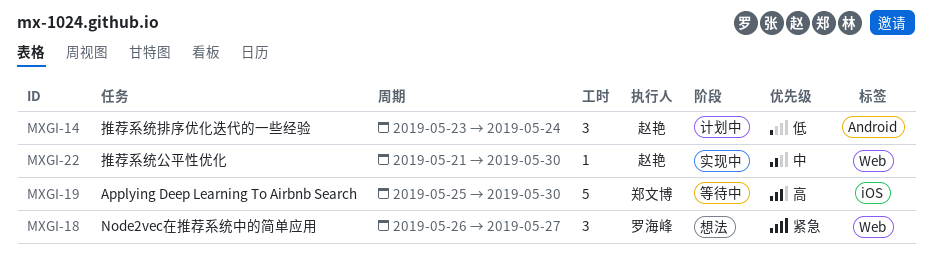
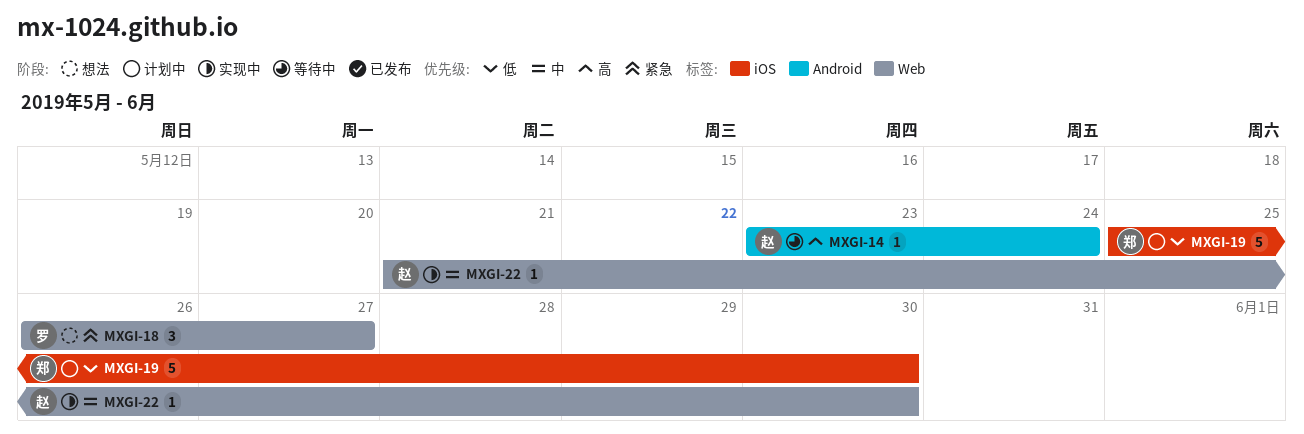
MXGI-14, status: 计划中 -> 等待中
MXGI-14, priority: 低 -> 高
MXGI-14, estimate: 3 -> 1
MXGI-19, status: 等待中 -> 计划中
MXGI-19, priority: 高 -> 低

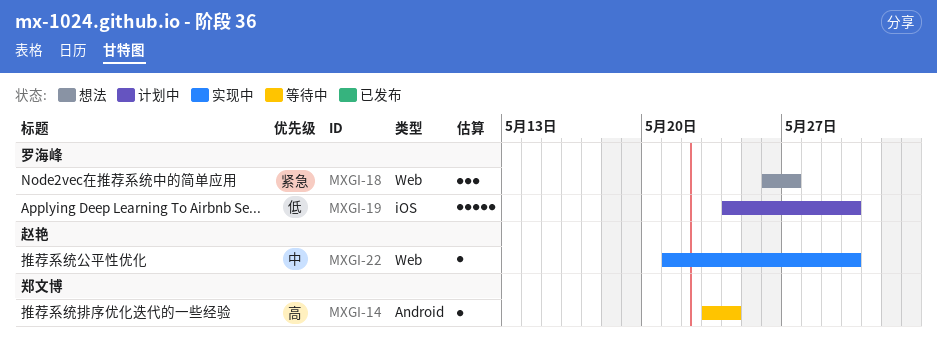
MXGI-14, owner: 赵艳 -> 郑文博
MXGI-19, owner: 郑文博 -> 罗海峰
MXGI-19, start: May 25 -> May 24

